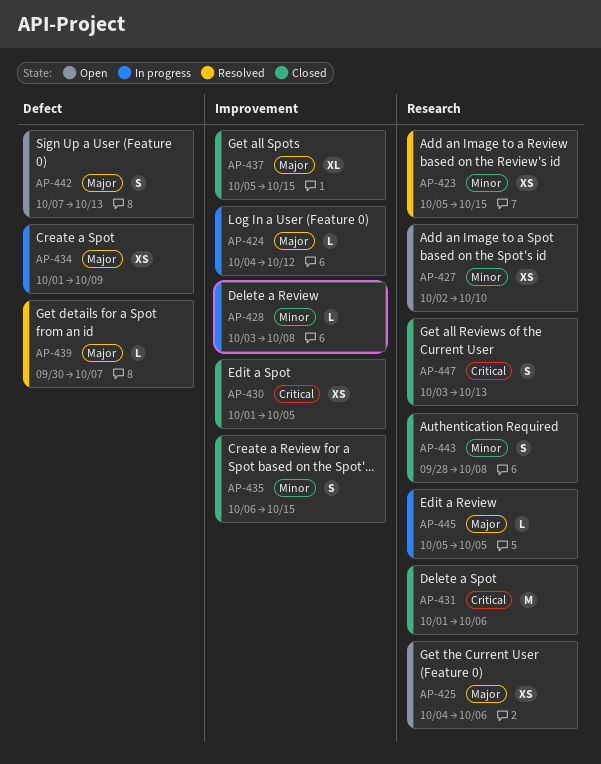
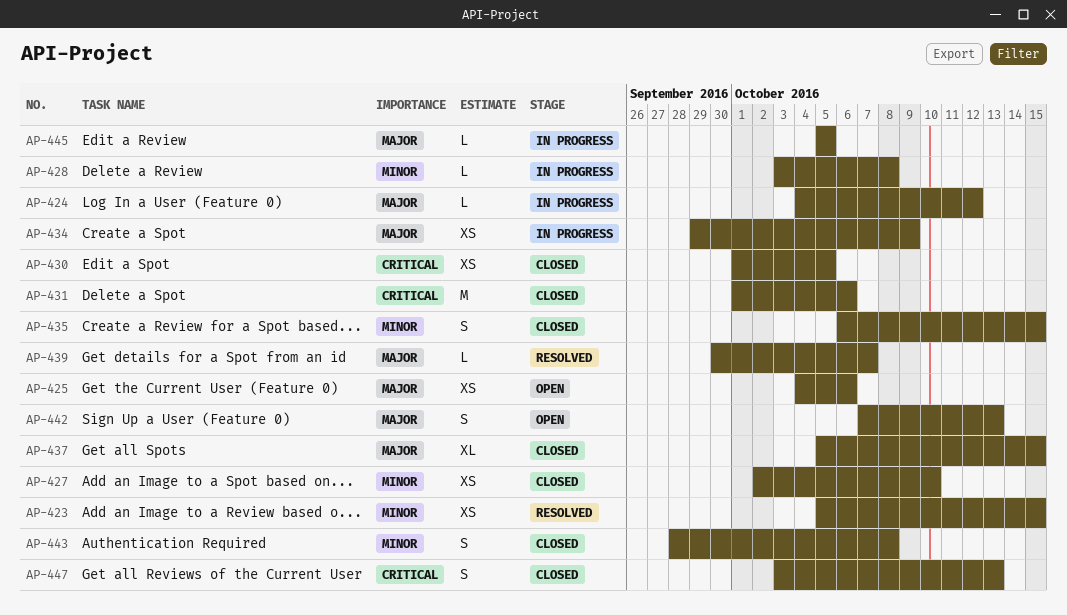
AP-427, status: Open -> Closed
AP-434, start: Oct 1 -> Sep 29

